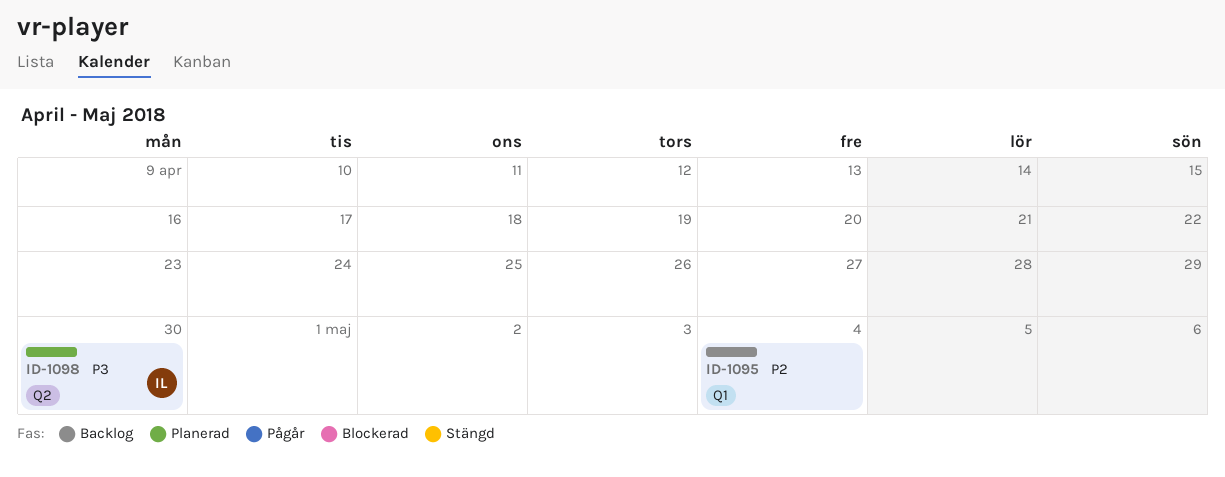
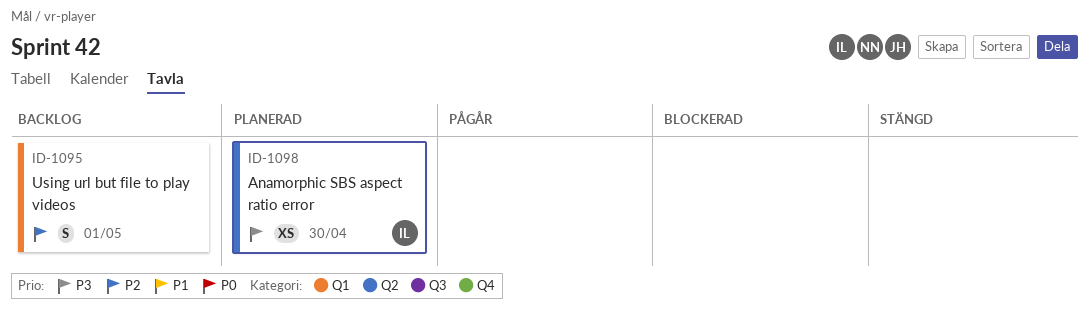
ID-1095, due: May 4 -> May 1

